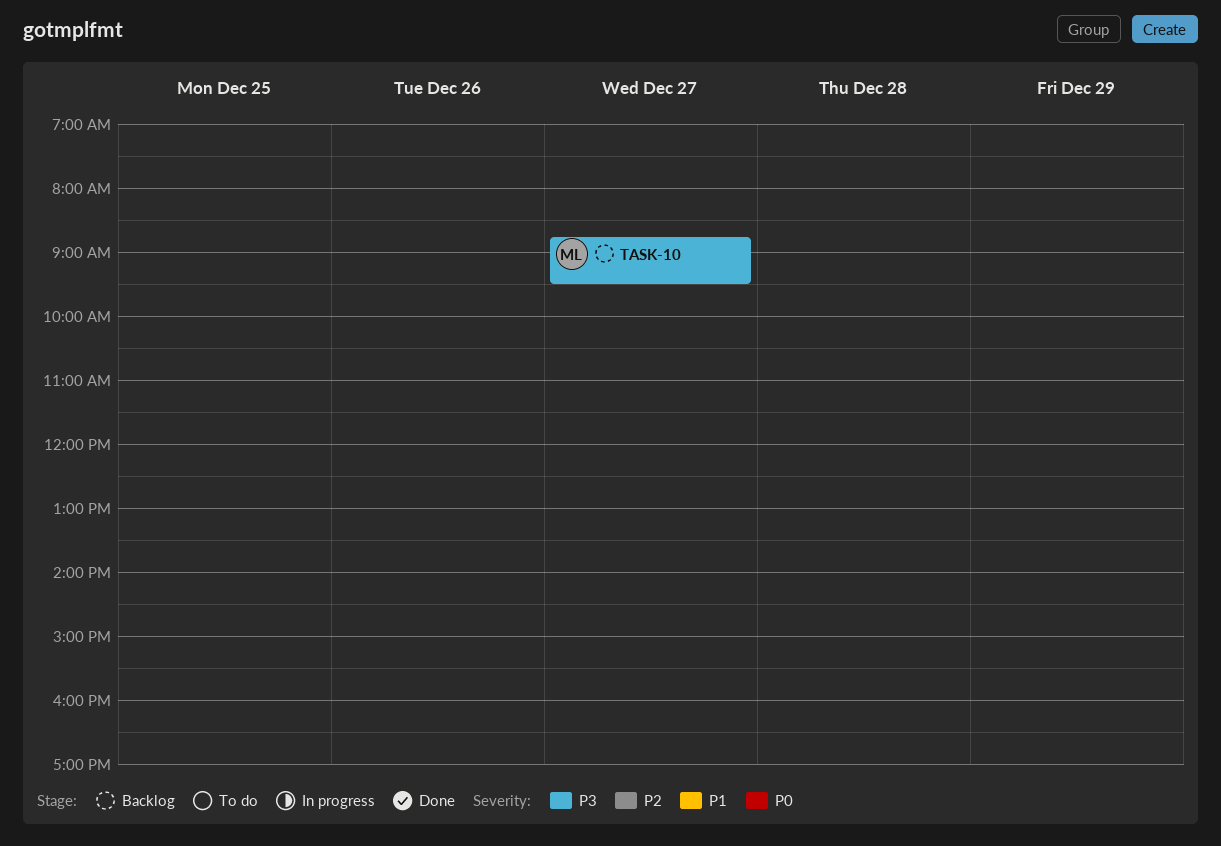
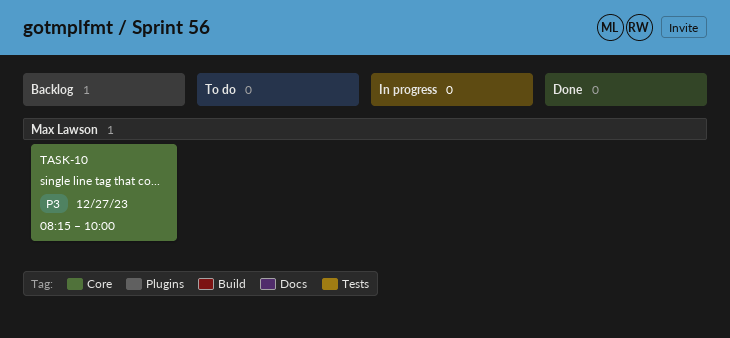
TASK-10, begins: 08:45 -> 08:15
TASK-10, ends: 09:30 -> 10:00

